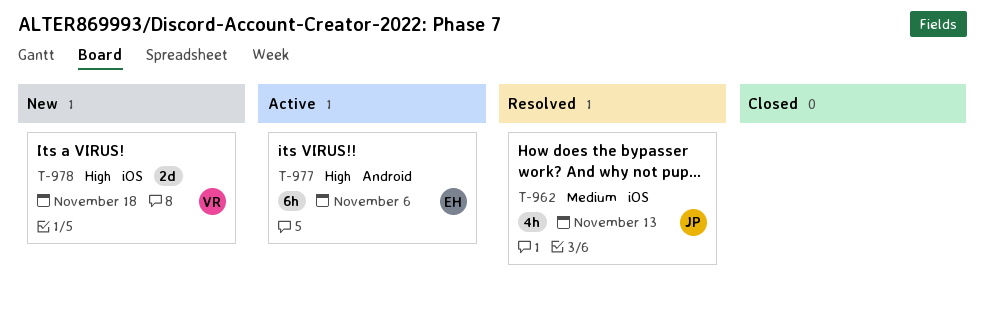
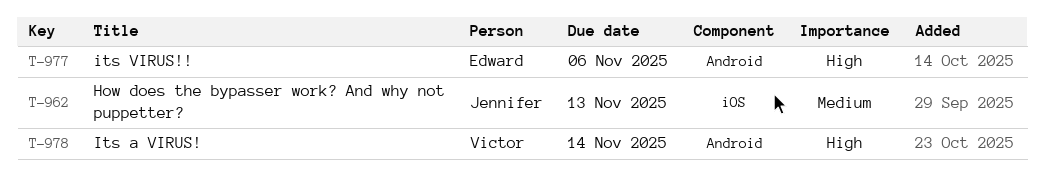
T-978, label: iOS -> Android
T-978, due: Nov 18 -> Nov 14

